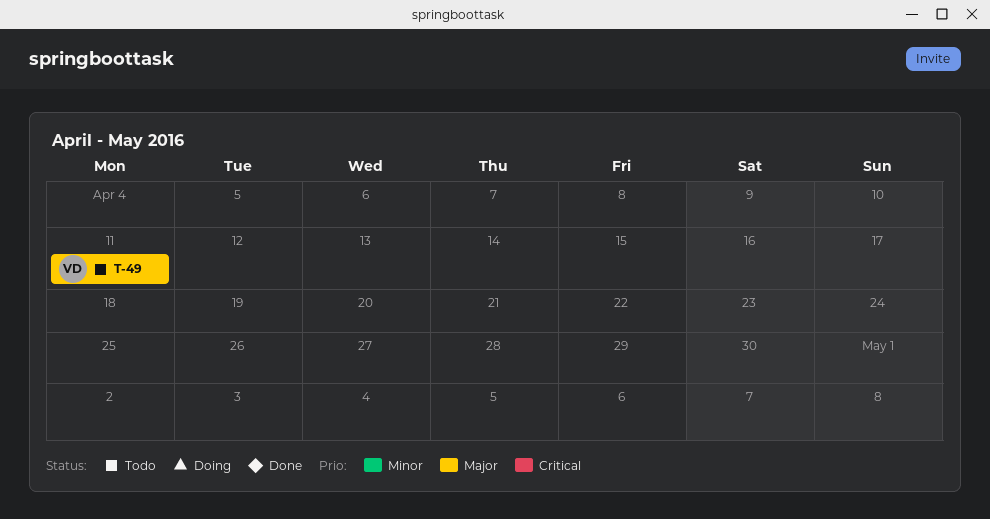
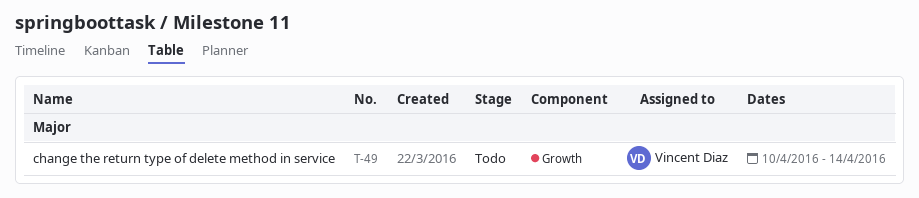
T-49, start: Apr 11 -> Apr 10
T-49, due: Apr 11 -> Apr 14

